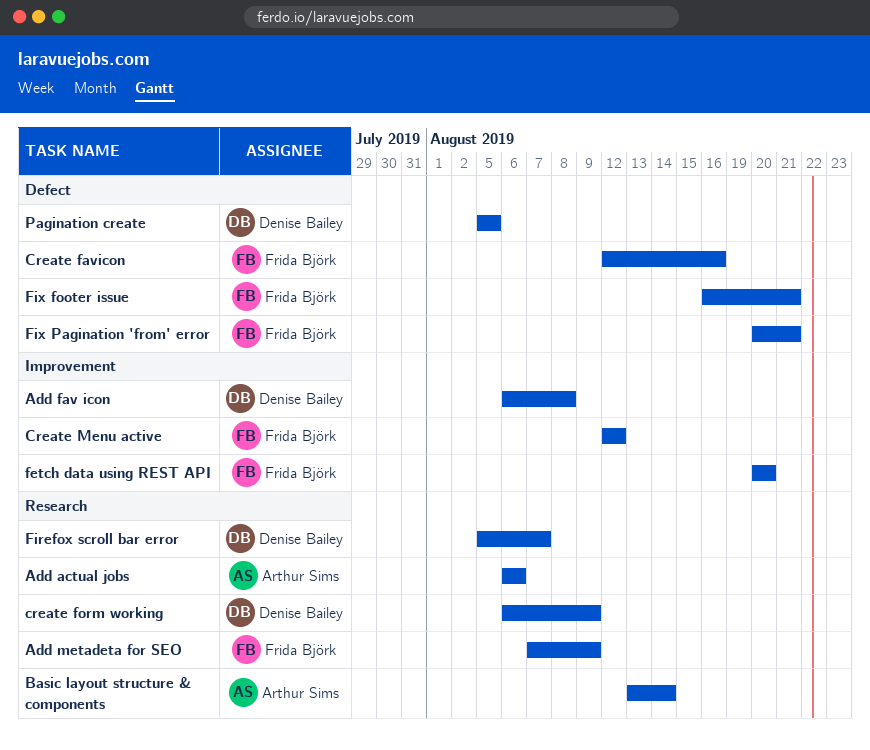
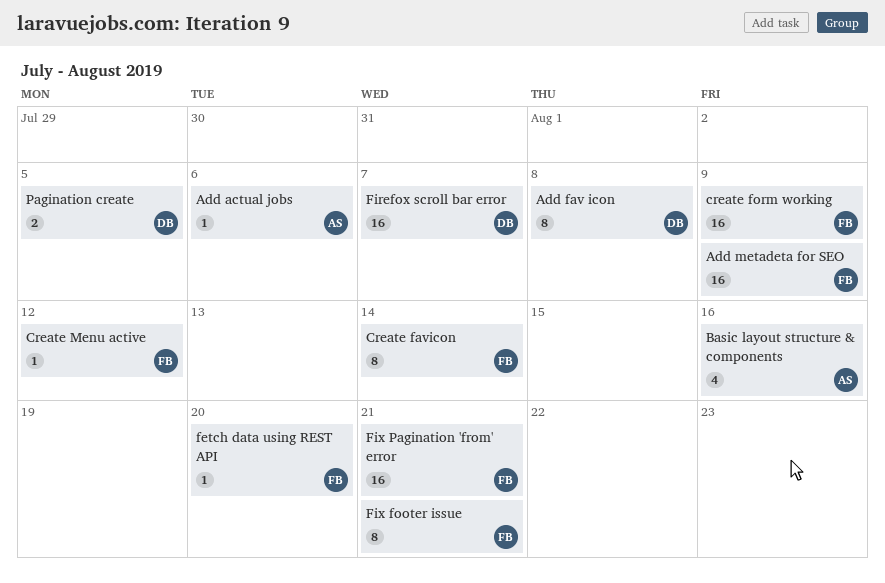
Basic layout structure & components, due: Aug 14 -> Aug 16
Create favicon, due: Aug 16 -> Aug 14
create form working, owner: Denise Bailey -> Frida Björk

